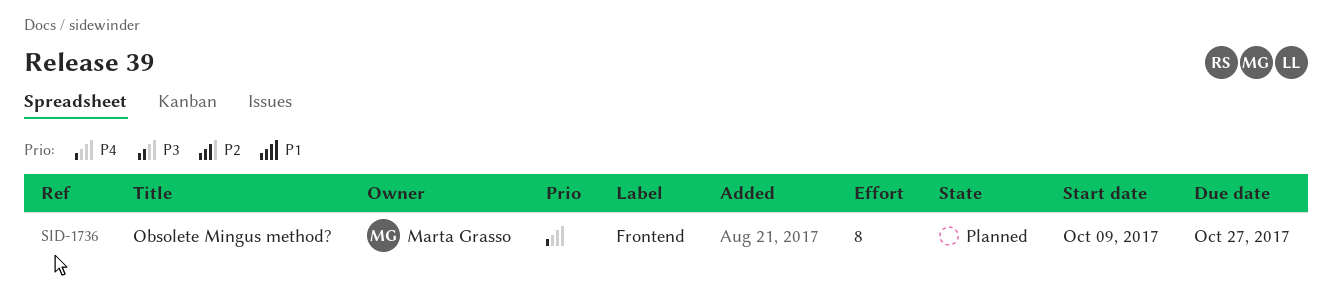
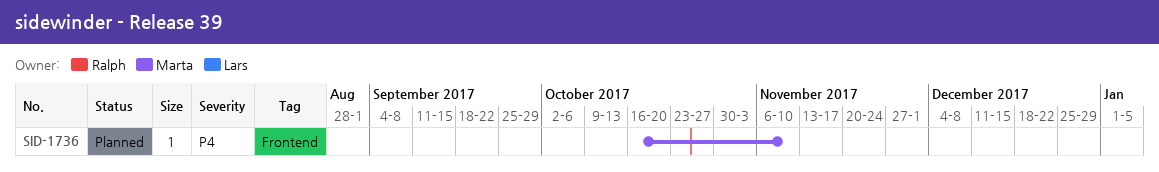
SID-1736, estimate: 8 -> 1
SID-1736, start: Oct 9 -> Oct 16
SID-1736, due: Oct 27 -> Nov 10

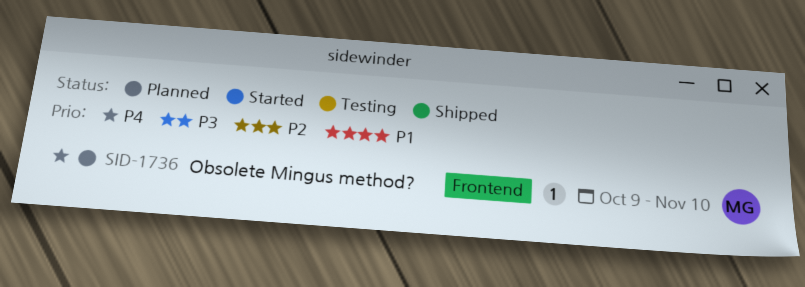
SID-1736, start: Oct 16 -> Oct 9

